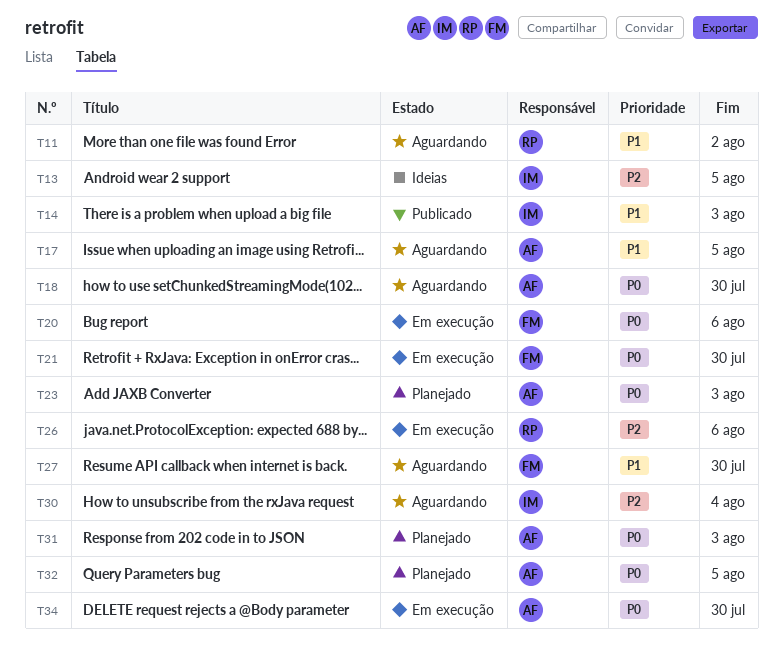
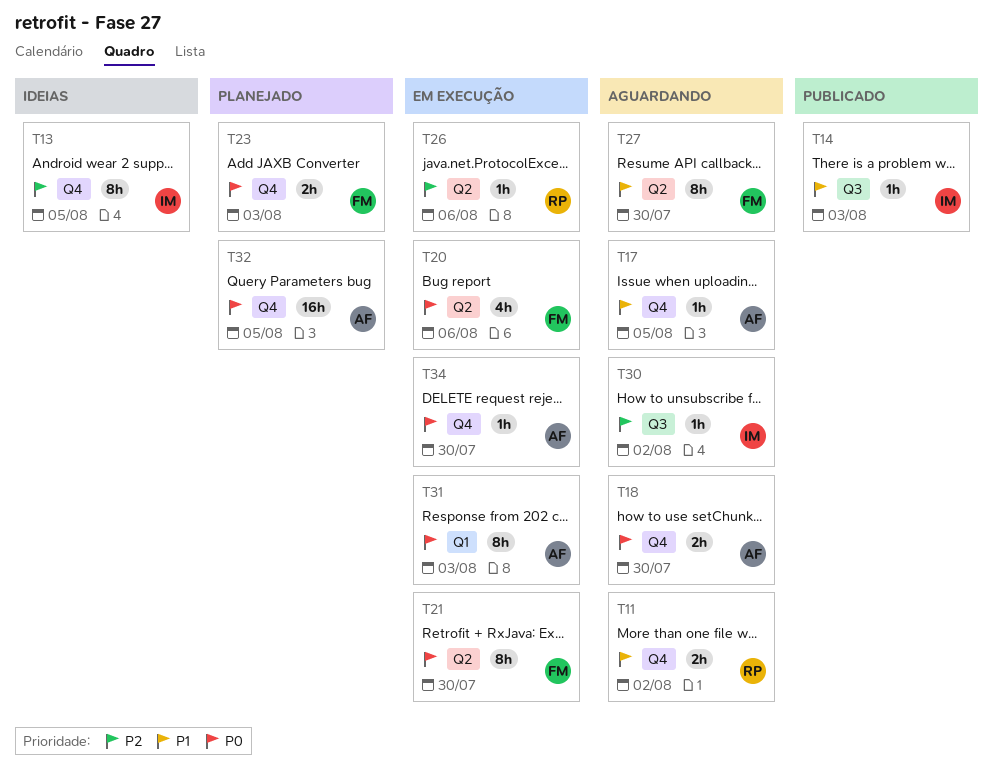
T23, owner: AF -> FM
T30, due: Aug 4 -> Aug 2
T31, status: Planejado -> Em execução

